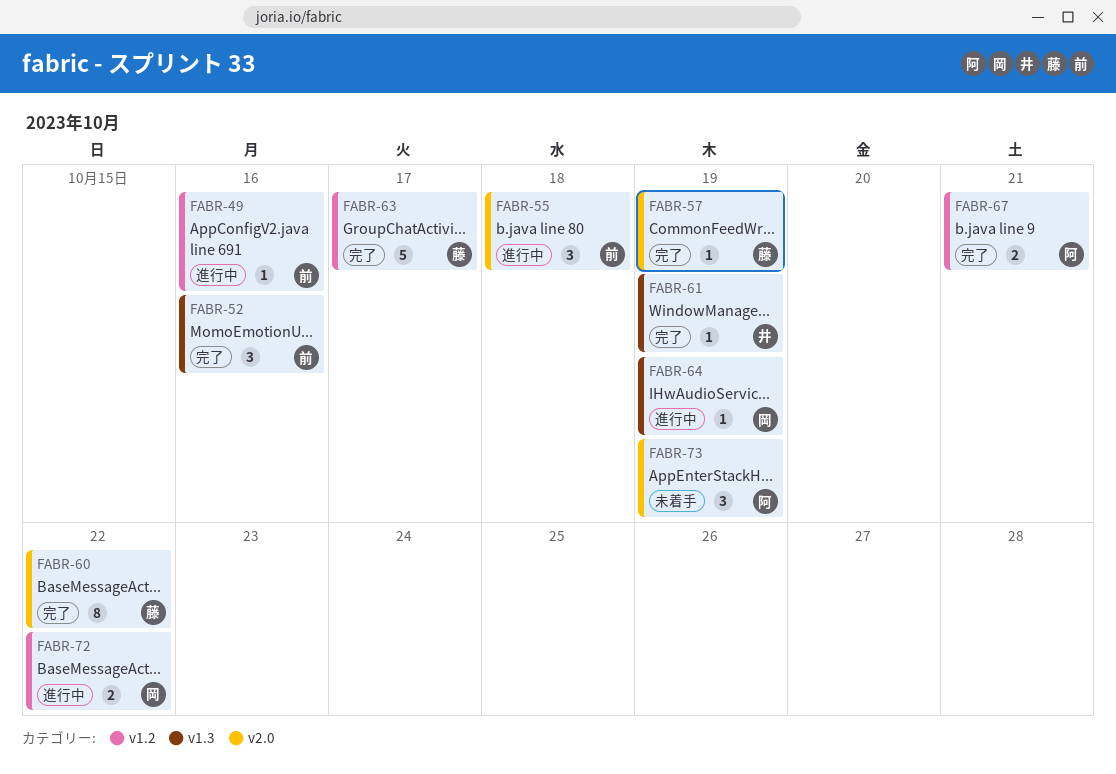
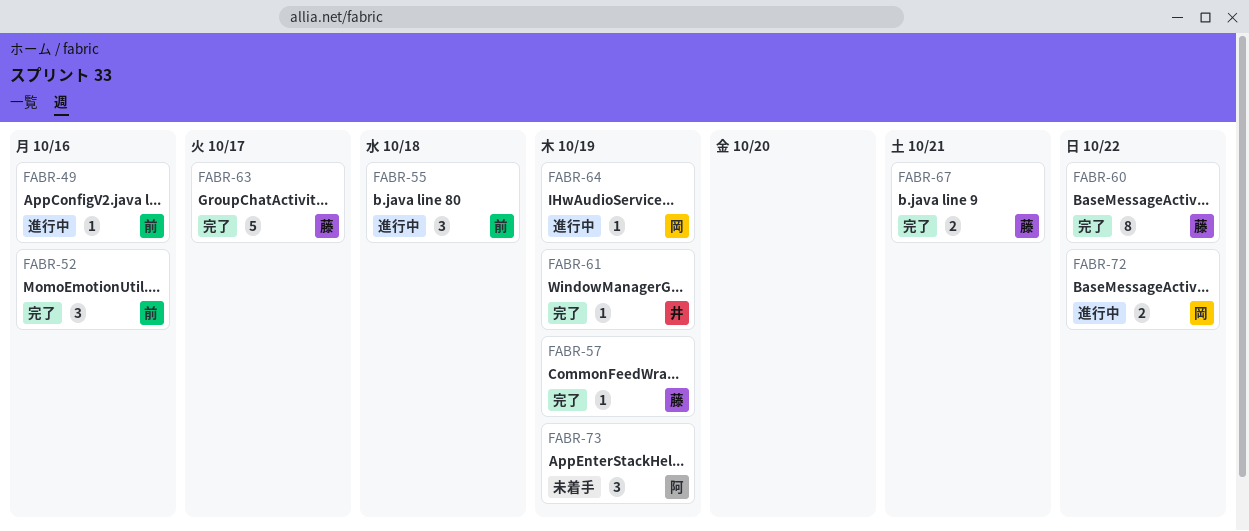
FABR-67, owner: 阿 -> 藤

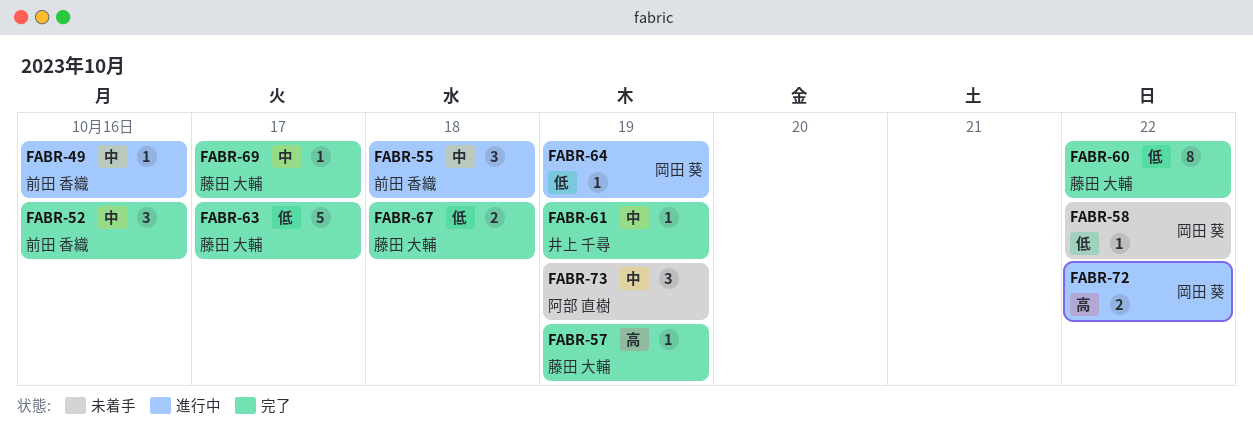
FABR-58: none -> present
FABR-67, due: Oct 21 -> Oct 18
FABR-69: none -> present

